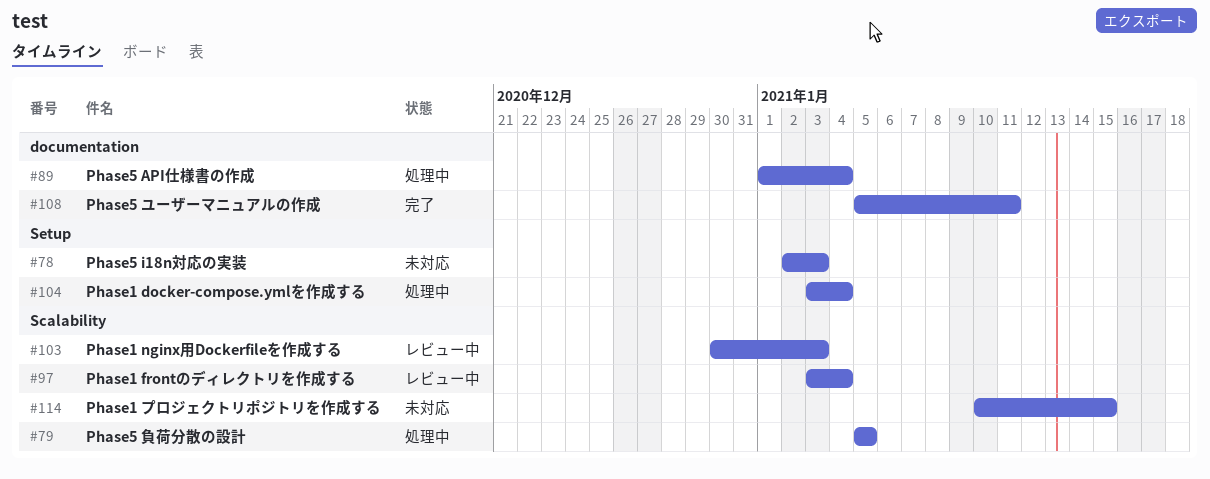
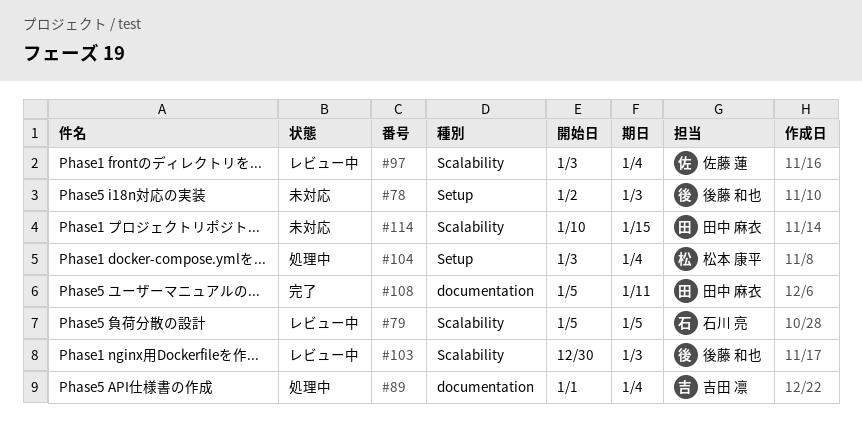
#79, status: 処理中 -> レビュー中

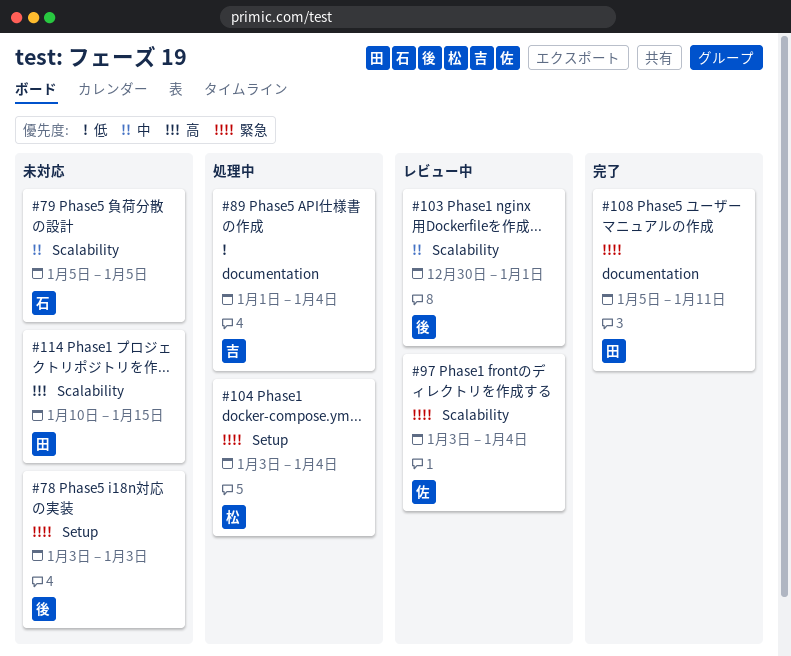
#78, start: Jan 2 -> Jan 3
#79, status: レビュー中 -> 未対応
#103, due: Jan 3 -> Jan 1

